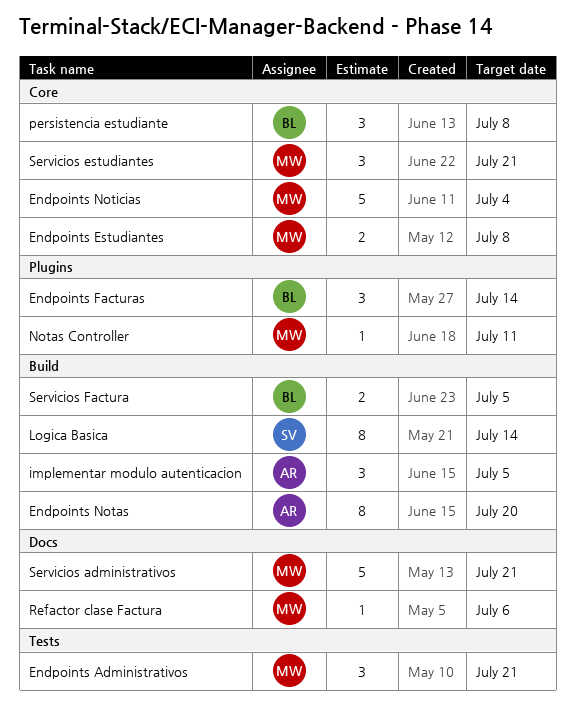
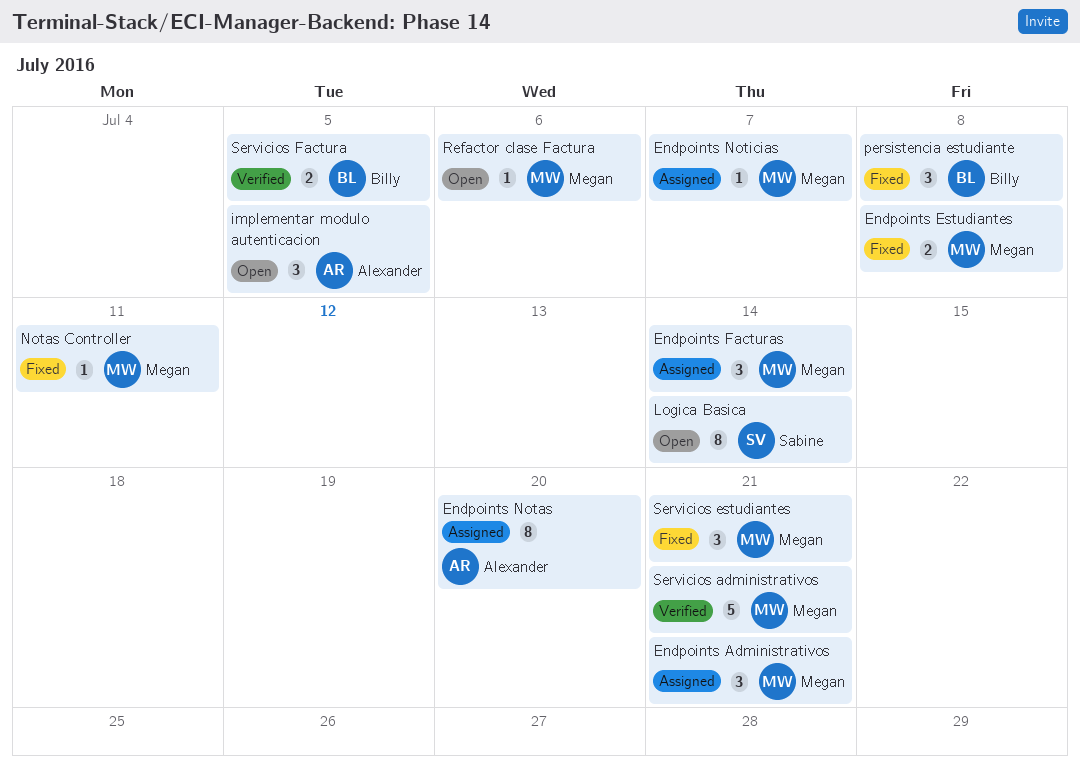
Endpoints Facturas, owner: Billy -> Megan
Endpoints Noticias, estimate: 5 -> 1
Endpoints Noticias, due: Jul 4 -> Jul 7

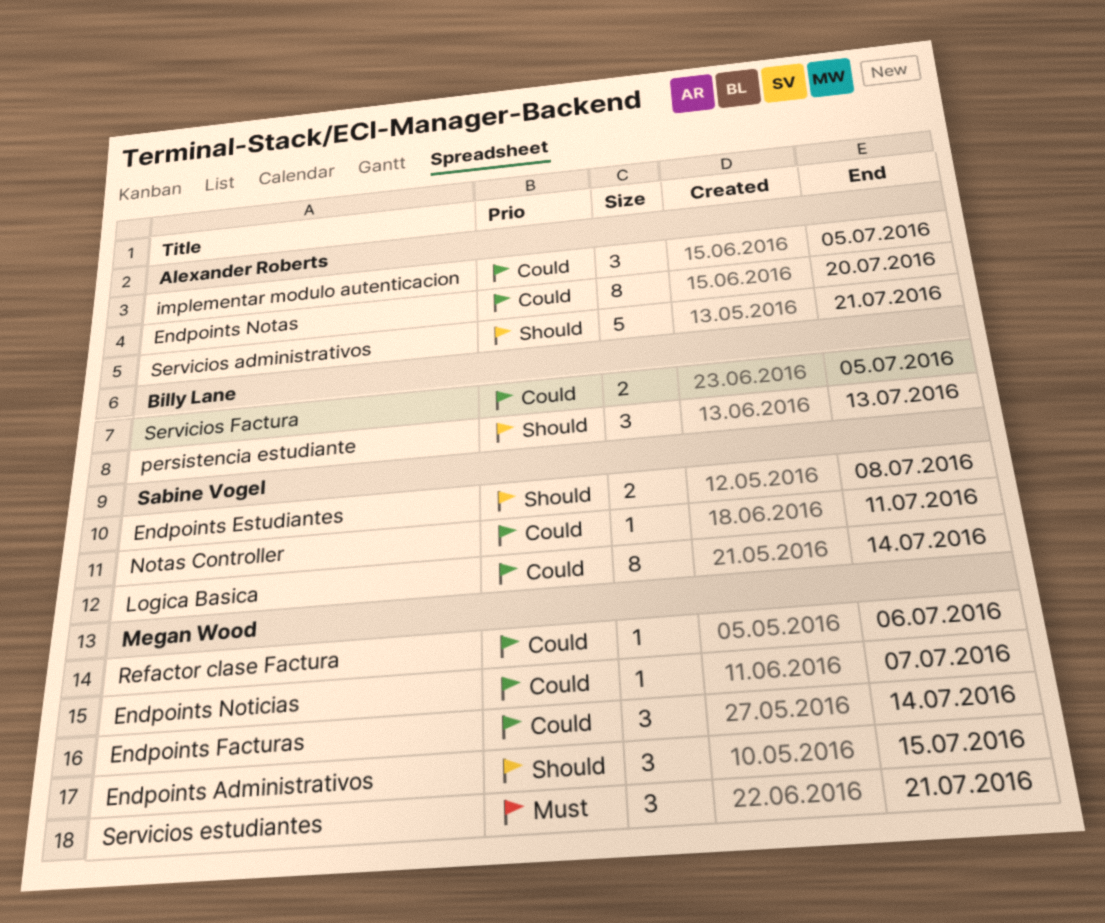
Endpoints Administrativos, due: Jul 21 -> Jul 15
Endpoints Estudiantes, owner: Megan Wood -> Sabine Vogel
Notas Controller, owner: Megan Wood -> Sabine Vogel
persistencia estudiante, due: Jul 8 -> Jul 13
Servicios administrativos, owner: Megan Wood -> Alexander Roberts

